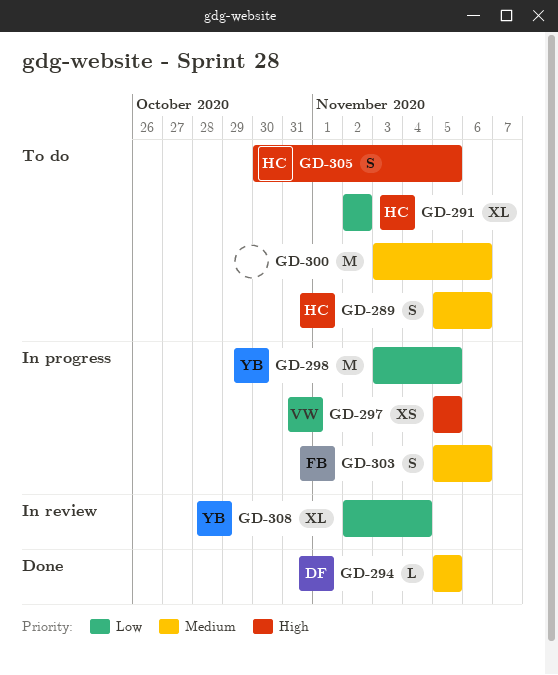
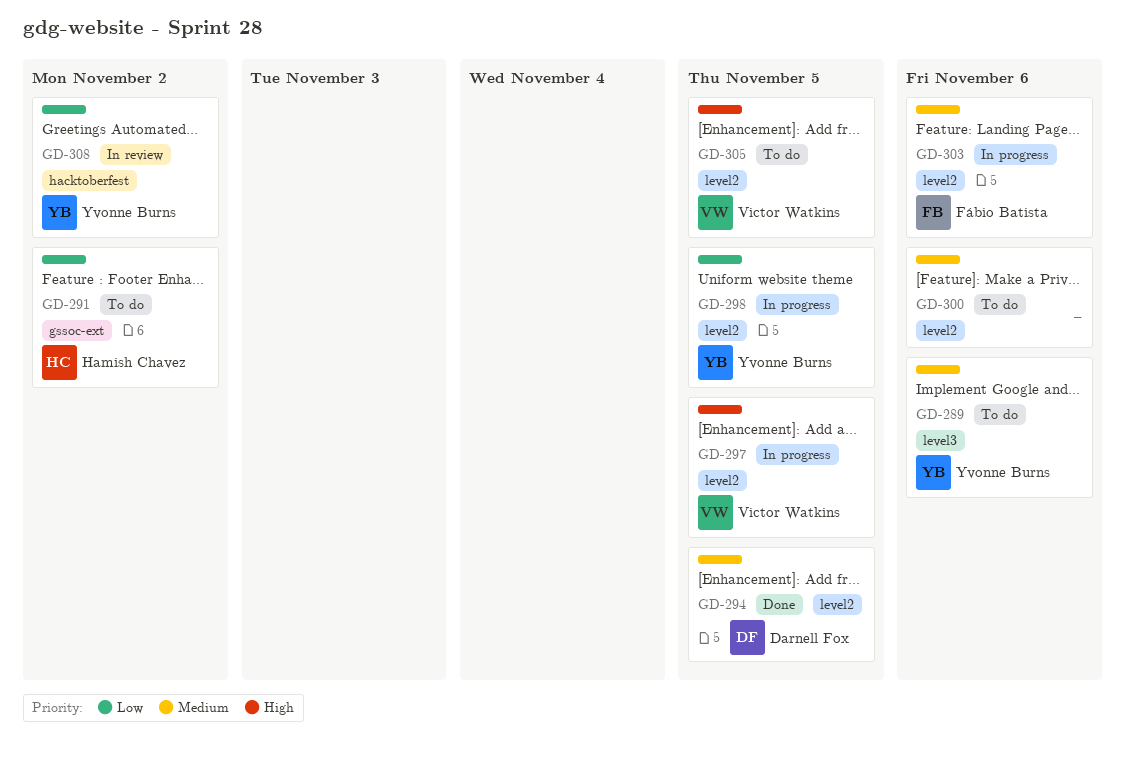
GD-289, owner: Hamish Chavez -> Yvonne Burns
GD-305, owner: Hamish Chavez -> Victor Watkins
GD-308, due: Nov 4 -> Nov 2

